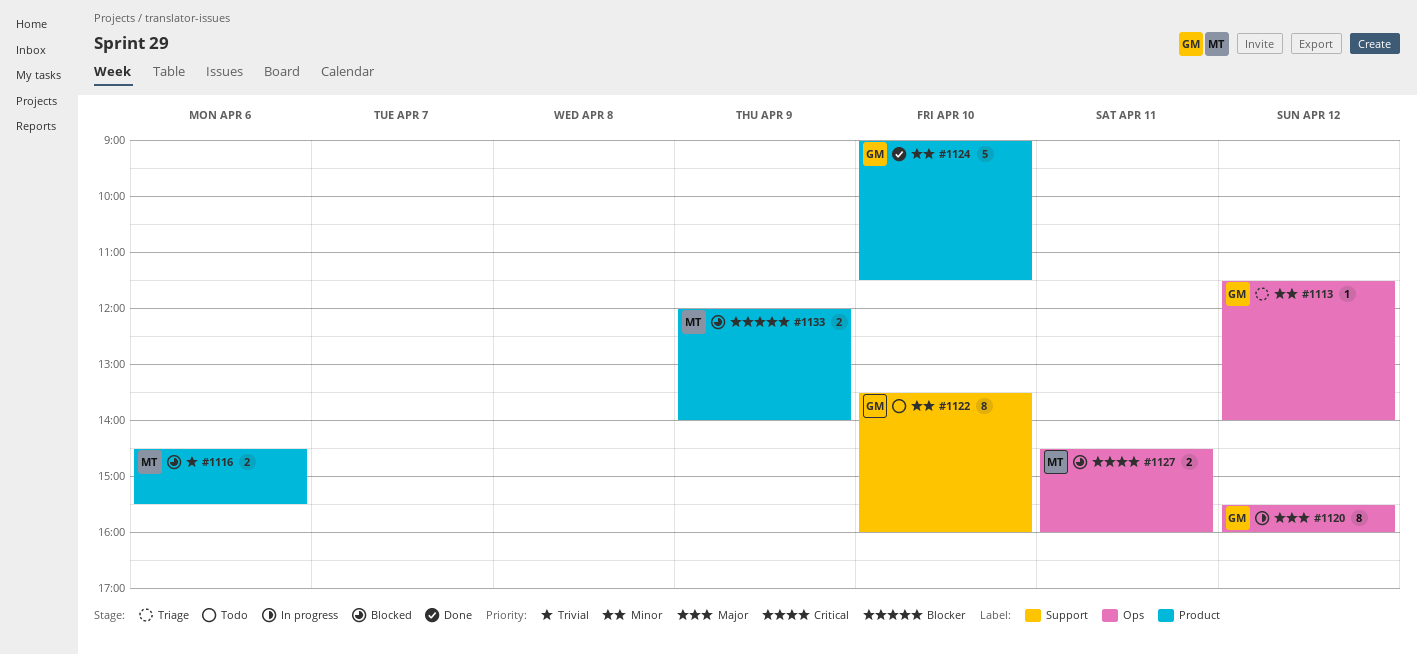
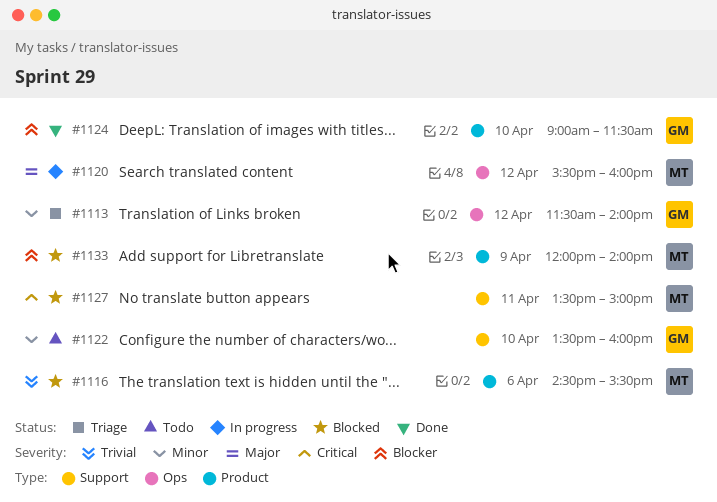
#1120, owner: GM -> MT
#1124, priority: Minor -> Blocker
#1127, label: Ops -> Support
#1127, begins: 14:30 -> 13:30
#1127, ends: 16:00 -> 15:00

